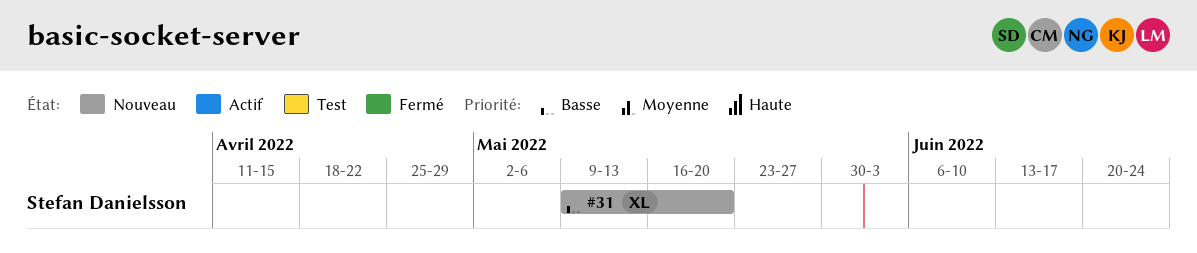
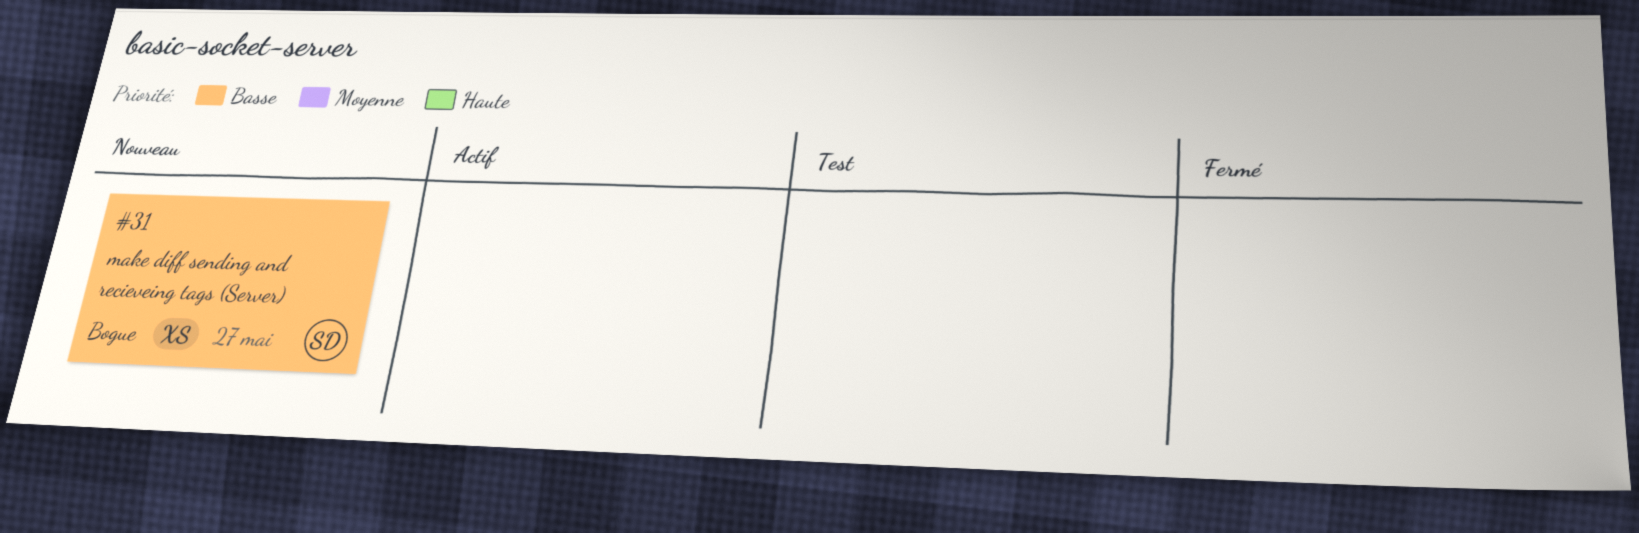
#31, estimate: XL -> XS
#31, due: May 20 -> May 27

